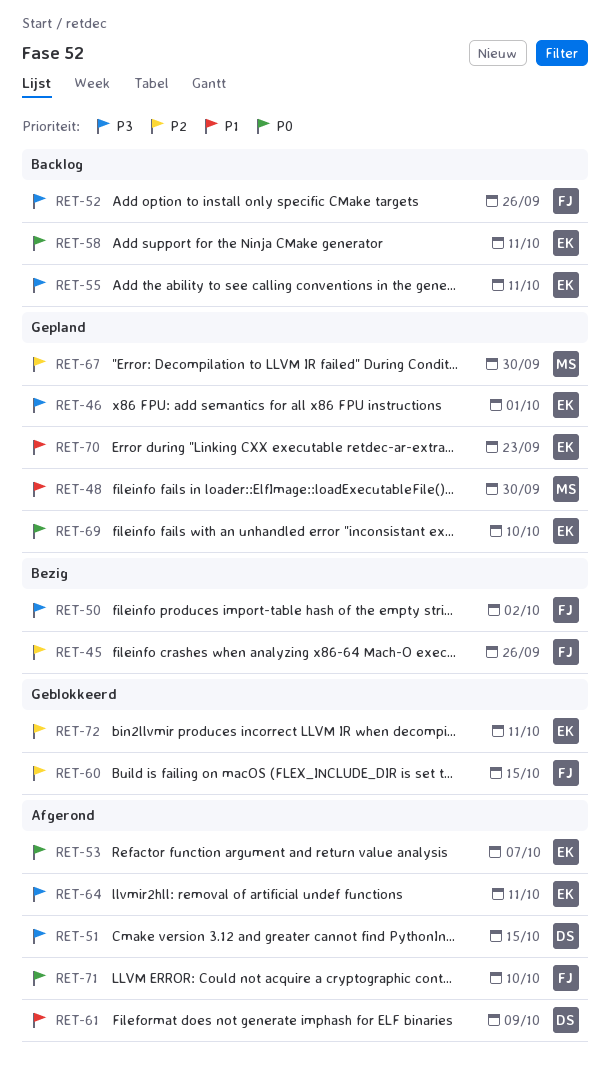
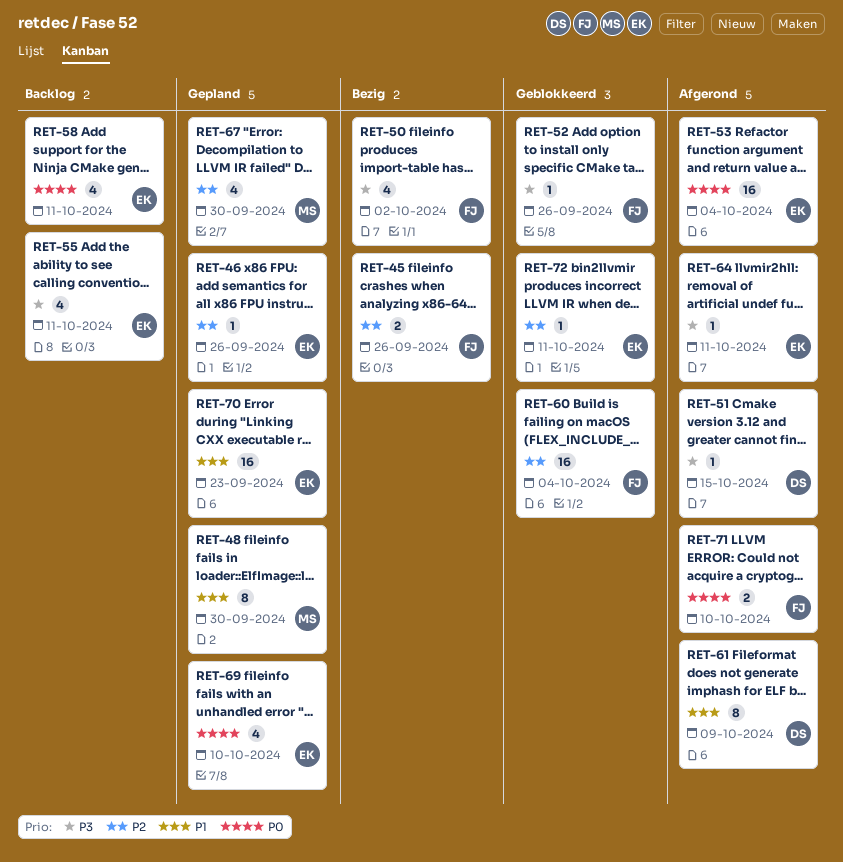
RET-46, priority: P3 -> P2
RET-46, due: Oct 1 -> Sep 26
RET-52, status: Backlog -> Geblokkeerd
RET-53, due: Oct 7 -> Oct 4
RET-60, due: Oct 15 -> Oct 4

